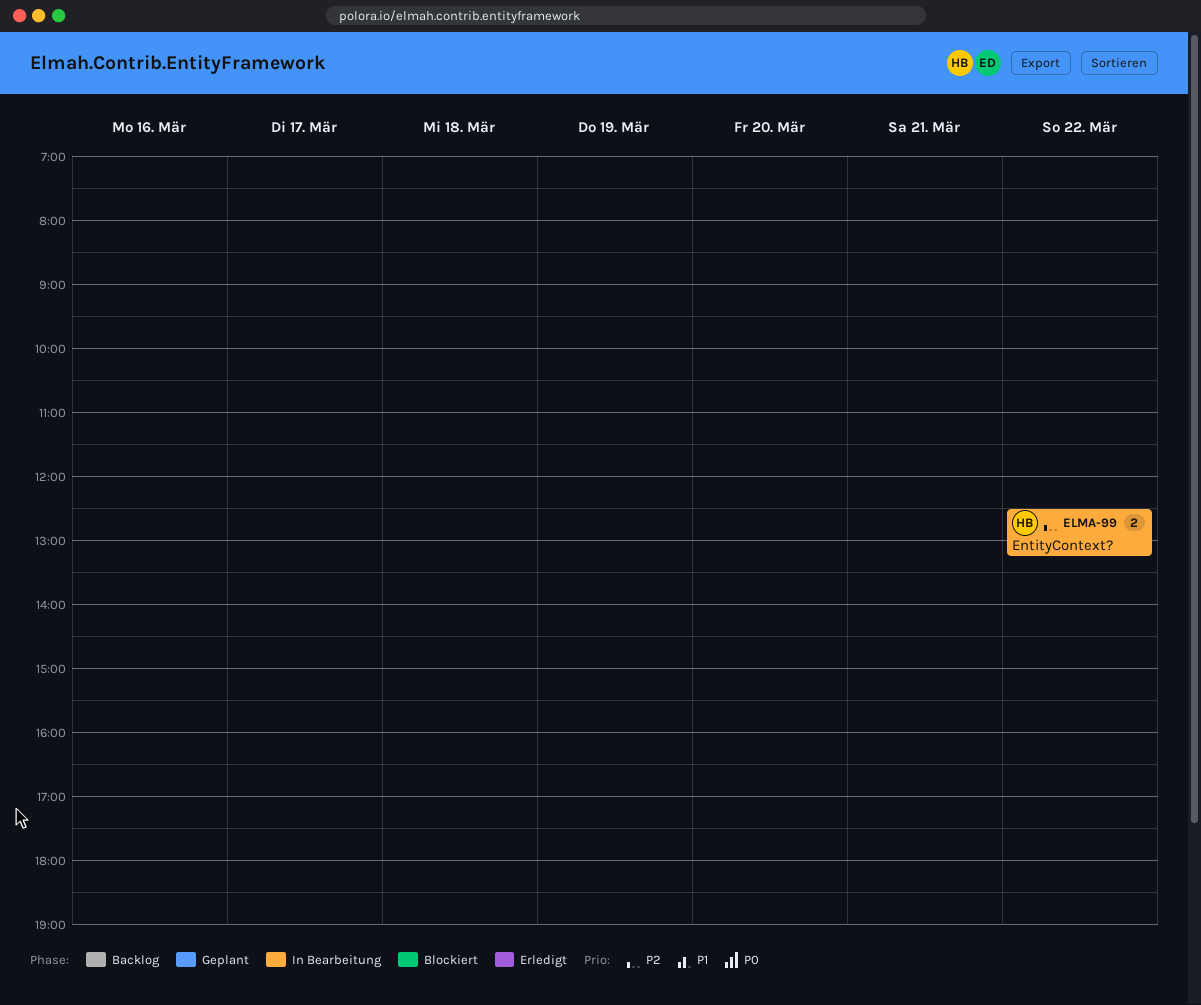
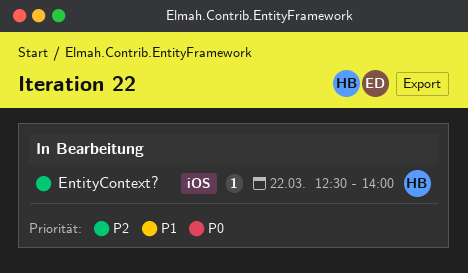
EntityContext?, estimate: 2 -> 1
EntityContext?, ends: 13:15 -> 14:00

